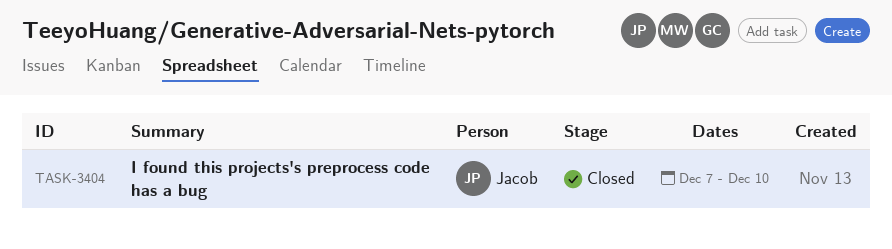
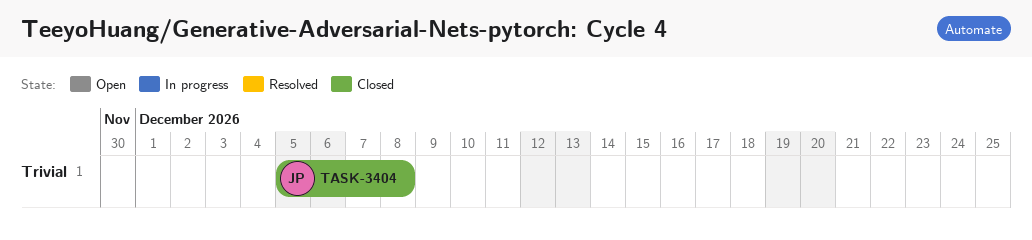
TASK-3404, start: Dec 7 -> Dec 5
TASK-3404, due: Dec 10 -> Dec 8

